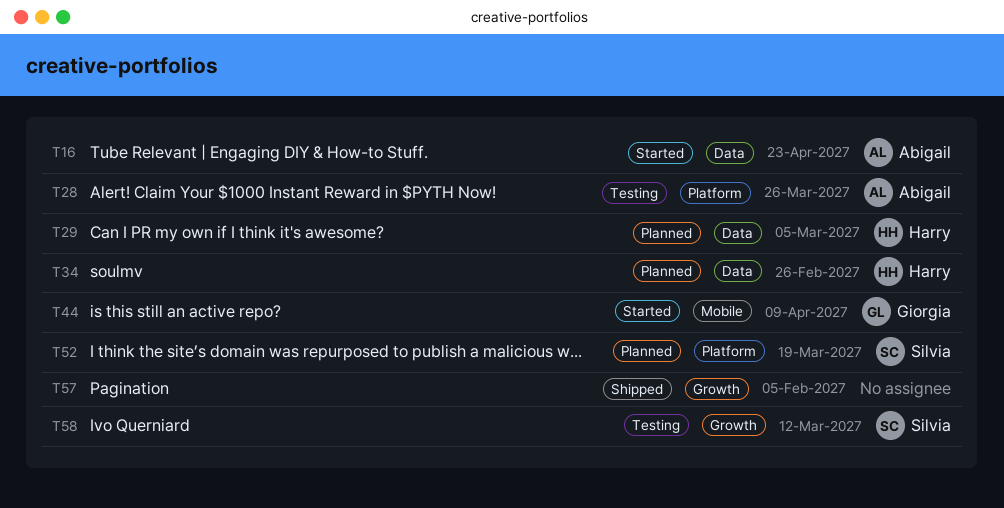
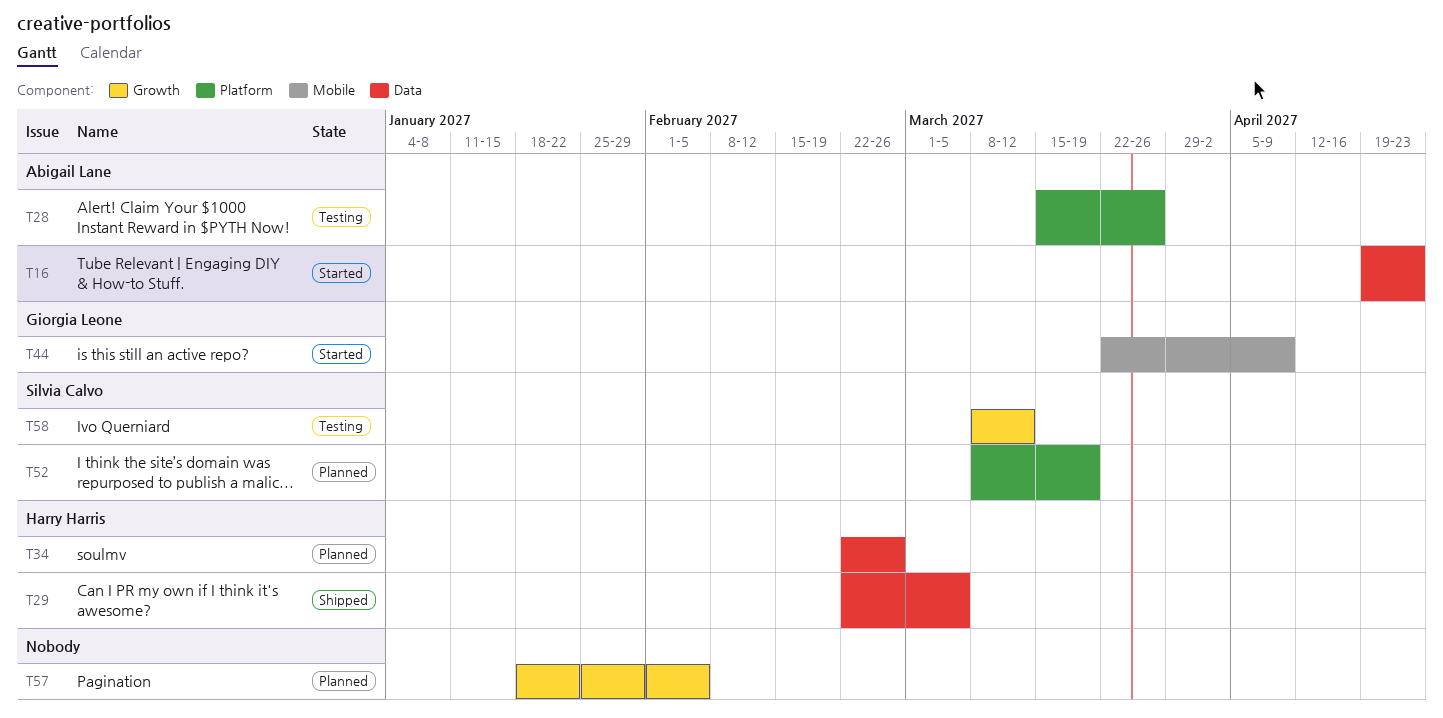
T29, status: Planned -> Shipped
T57, status: Shipped -> Planned

